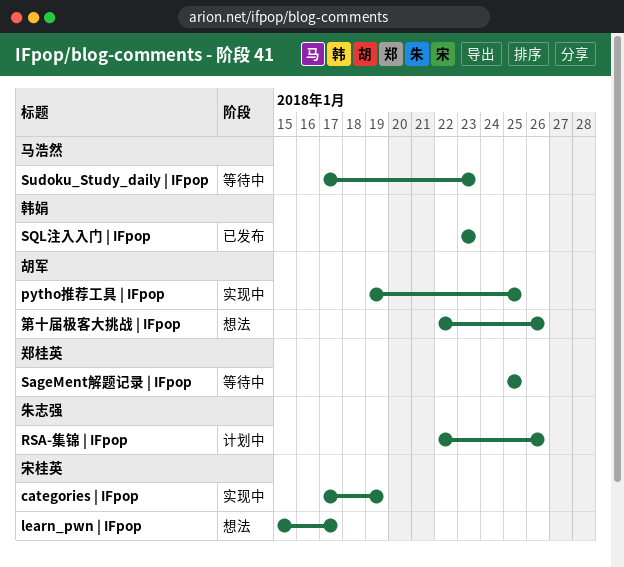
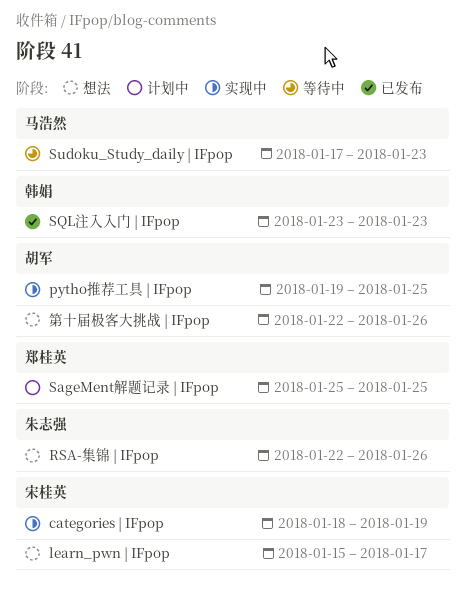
categories | IFpop, start: Jan 17 -> Jan 18
RSA-集锦 | IFpop, status: 计划中 -> 想法
SageMent解题记录 | IFpop, status: 等待中 -> 计划中

